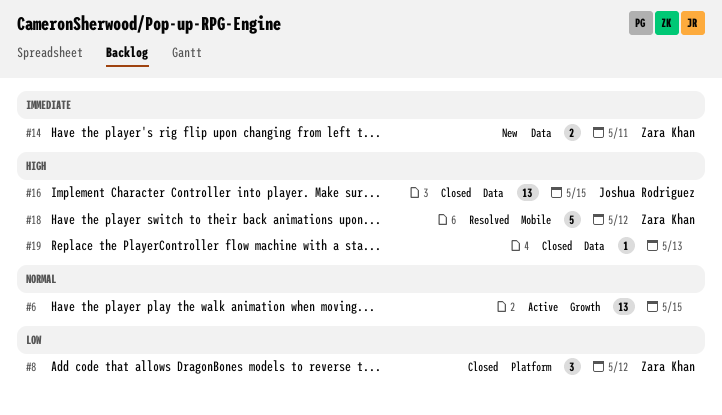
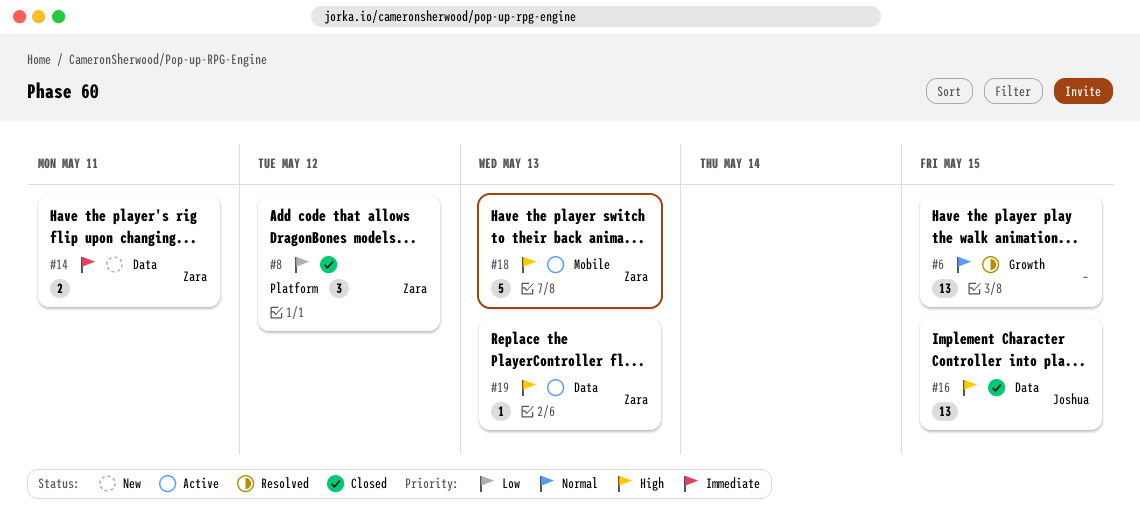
#6, status: Active -> Resolved
#18, status: Resolved -> Active
#18, due: May 12 -> May 13
#19, status: Closed -> Active
#19, owner: none -> Zara Khan

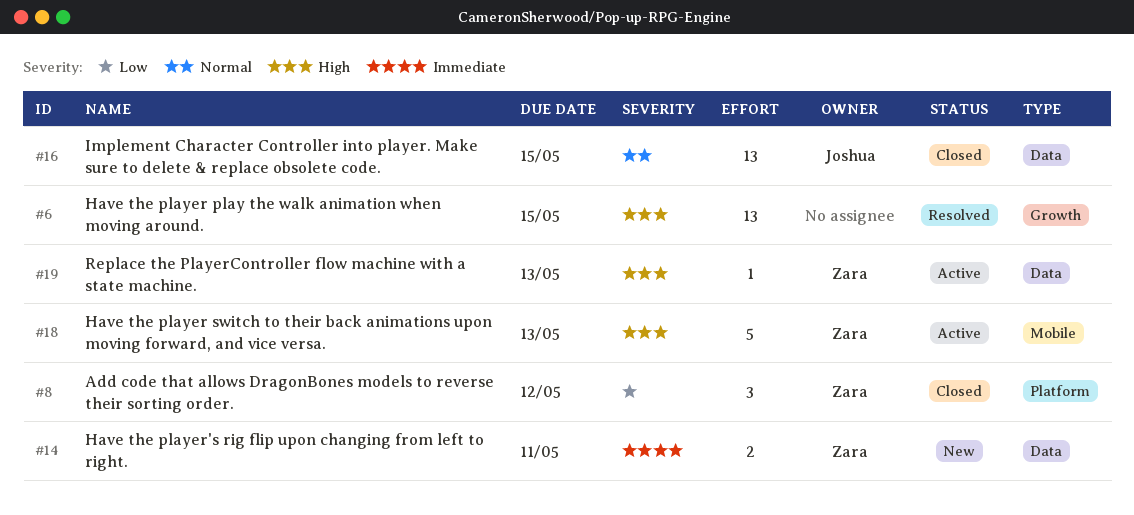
#6, priority: Normal -> High
#16, priority: High -> Normal

